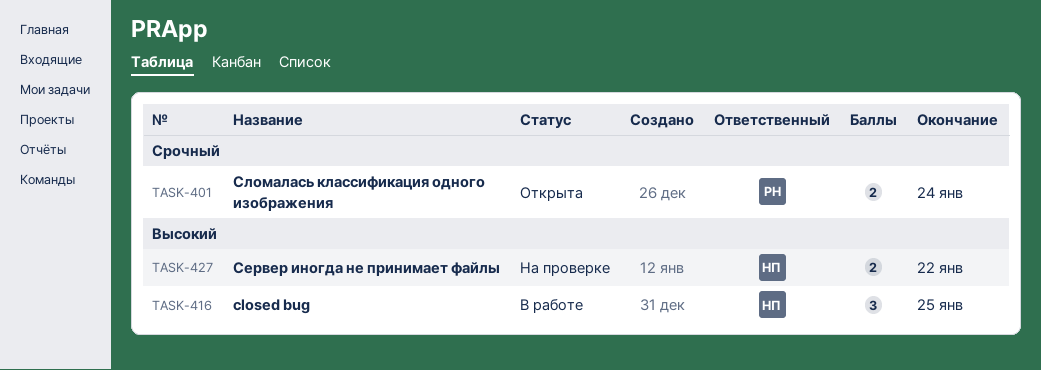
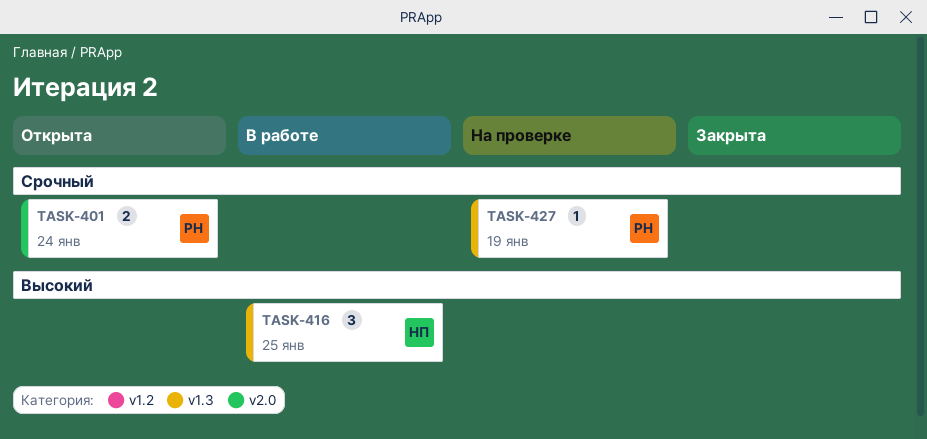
TASK-427, owner: НП -> РН
TASK-427, priority: Высокий -> Срочный
TASK-427, estimate: 2 -> 1
TASK-427, due: Jan 22 -> Jan 19

